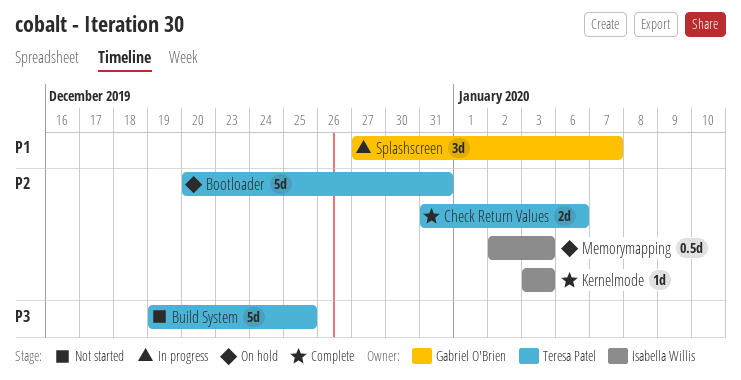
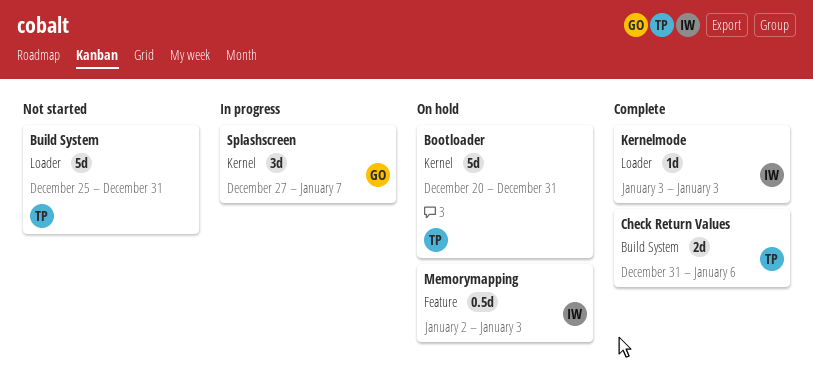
Build System, start: Dec 19 -> Dec 25
Build System, due: Dec 25 -> Dec 31

